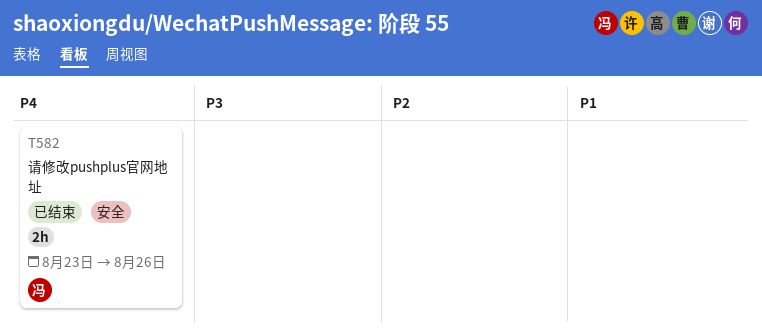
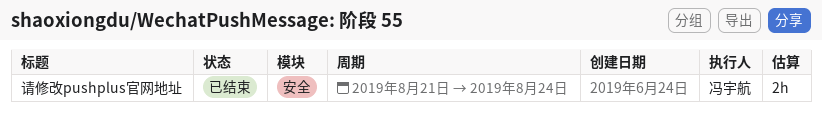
请修改pushplus官网地址, start: Aug 23 -> Aug 21
请修改pushplus官网地址, due: Aug 26 -> Aug 24

